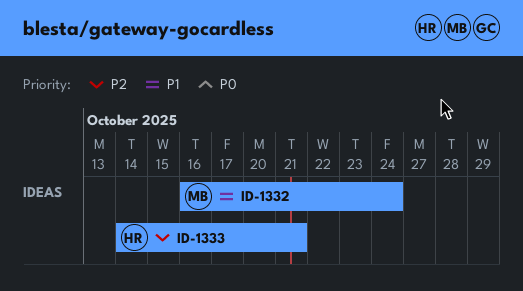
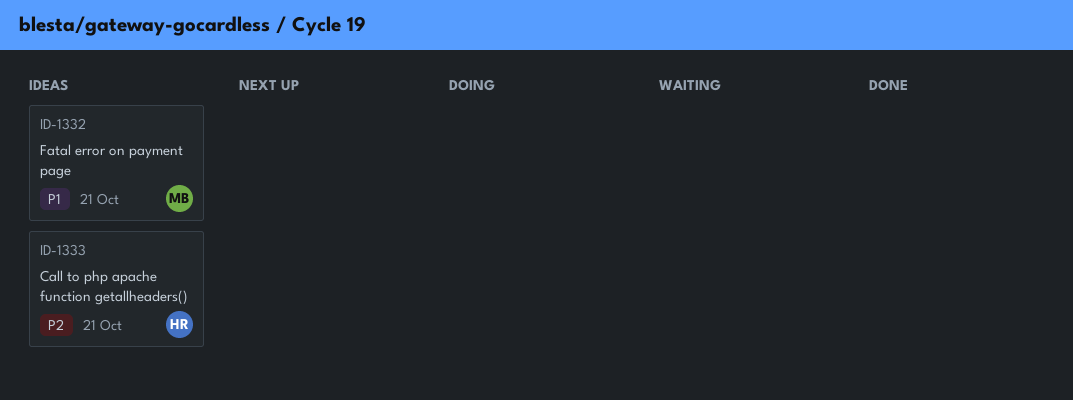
ID-1332, due: Oct 24 -> Oct 21

